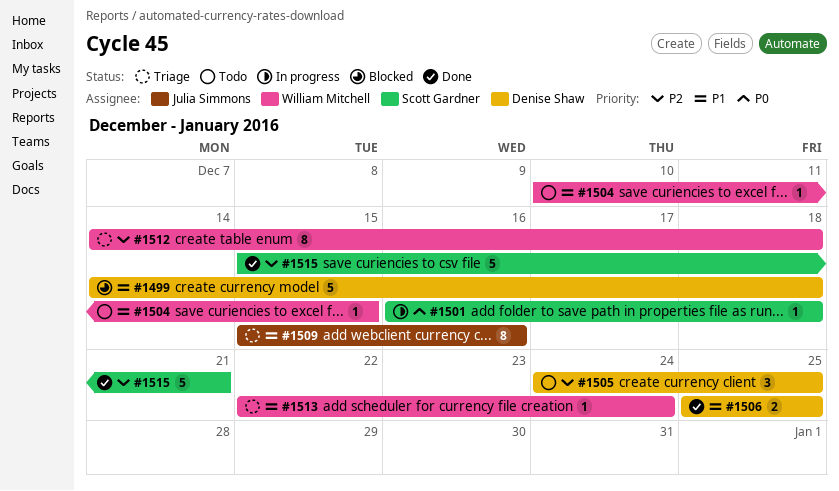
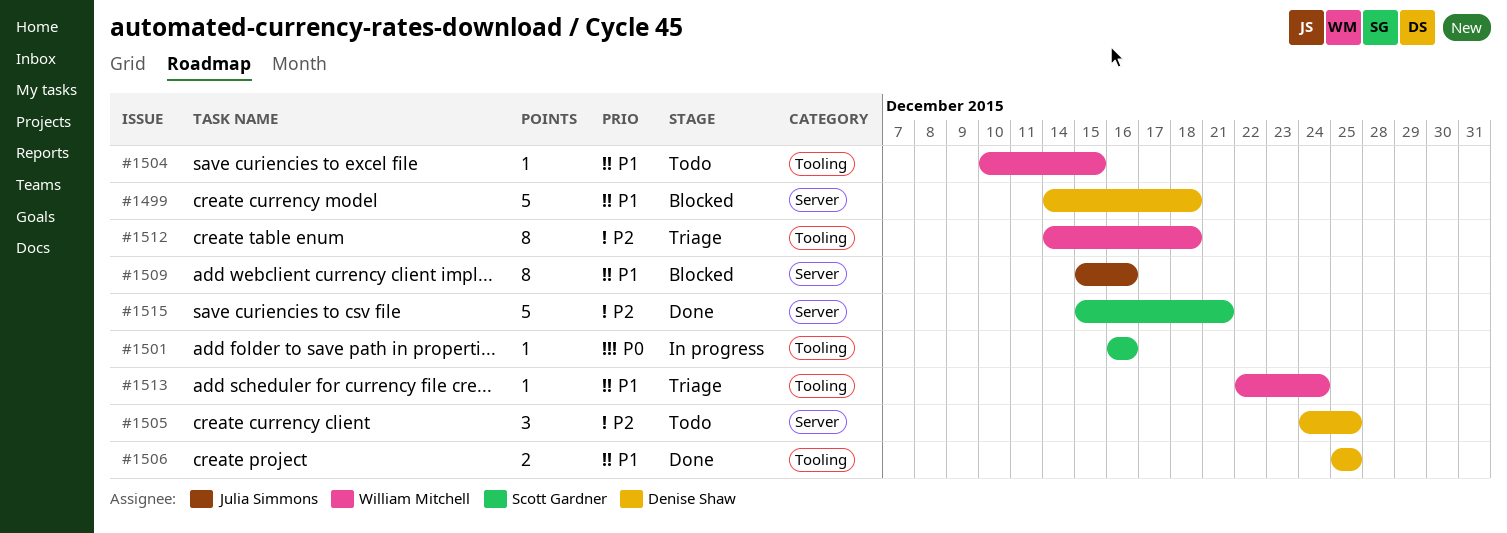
#1501, due: Dec 18 -> Dec 16
#1509, status: Triage -> Blocked

